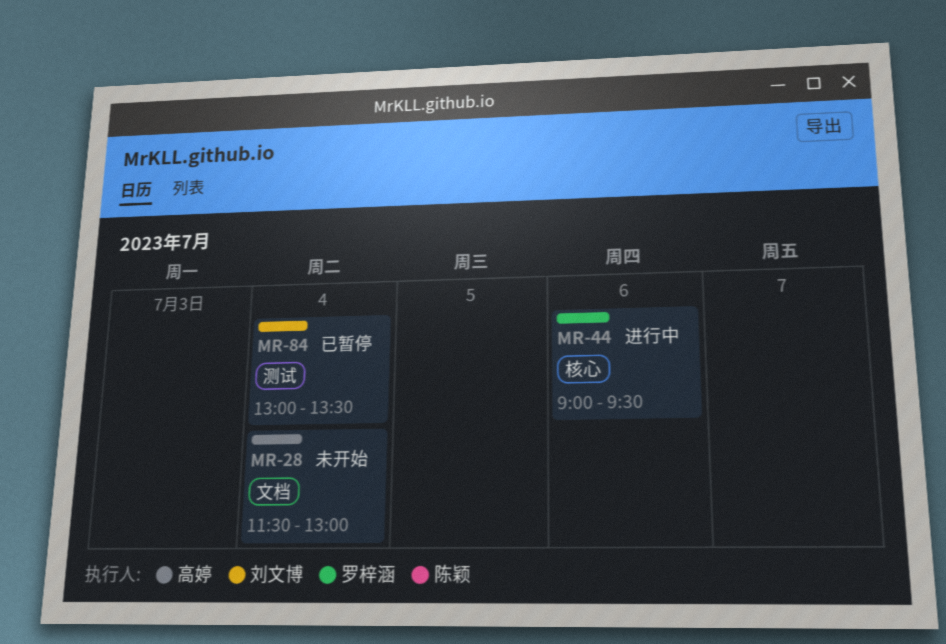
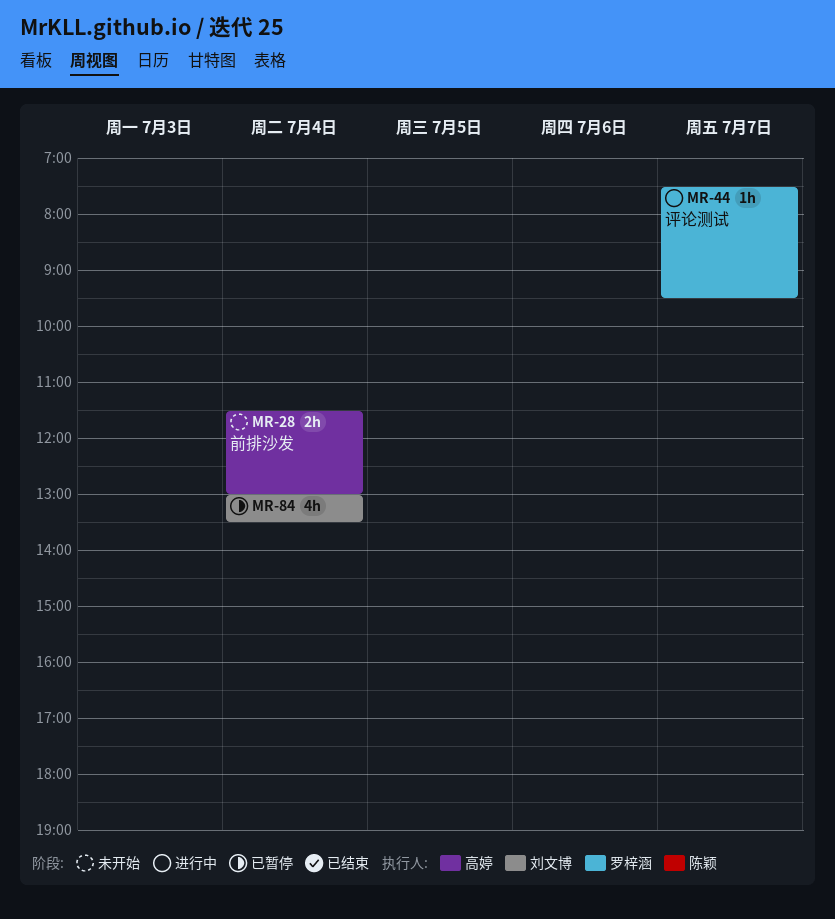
MR-44, day: Jul 6 -> Jul 7
MR-44, begins: 09:00 -> 07:30

